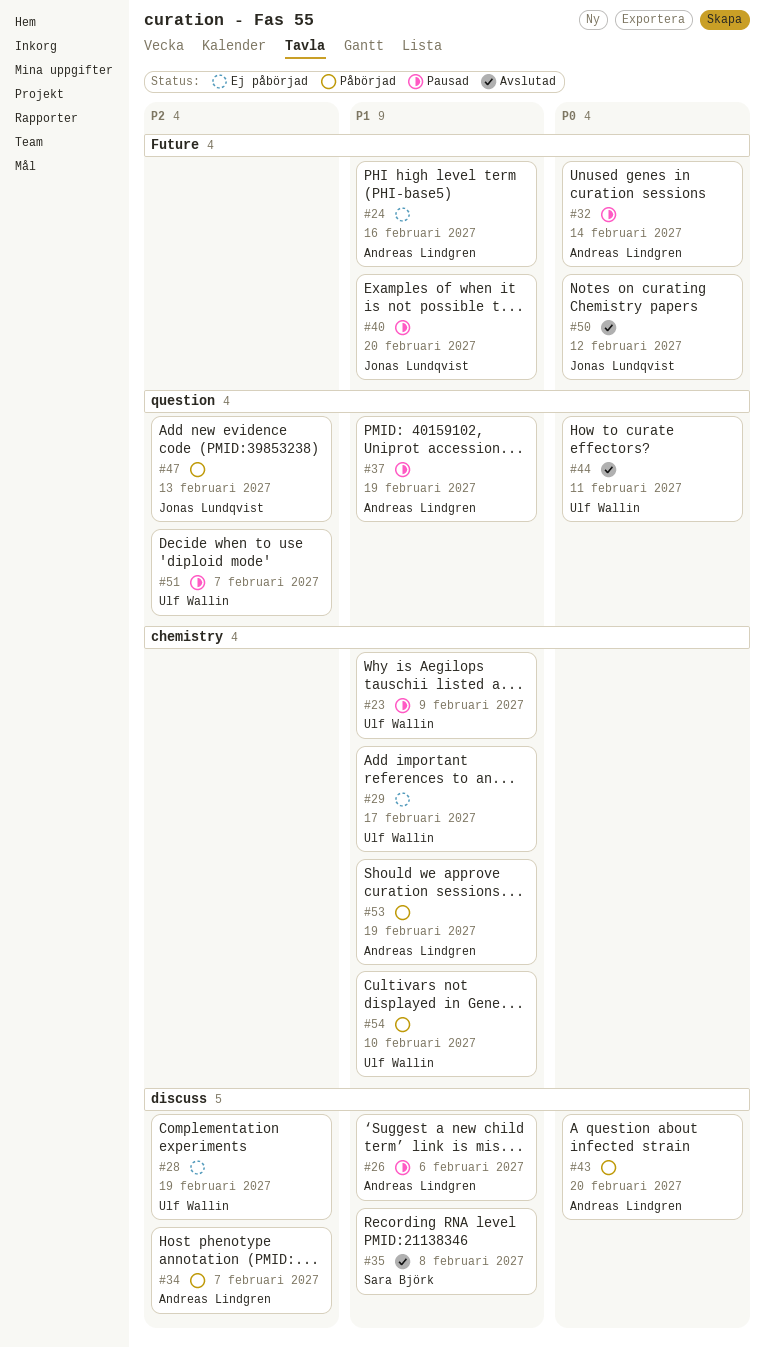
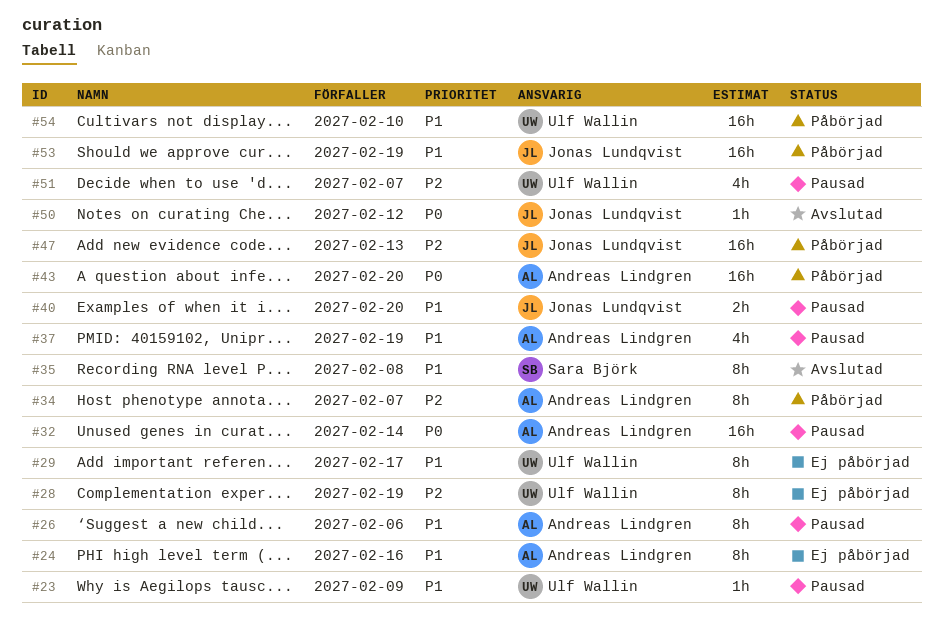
#44: present -> none
#53, owner: Andreas Lindgren -> Jonas Lundqvist

